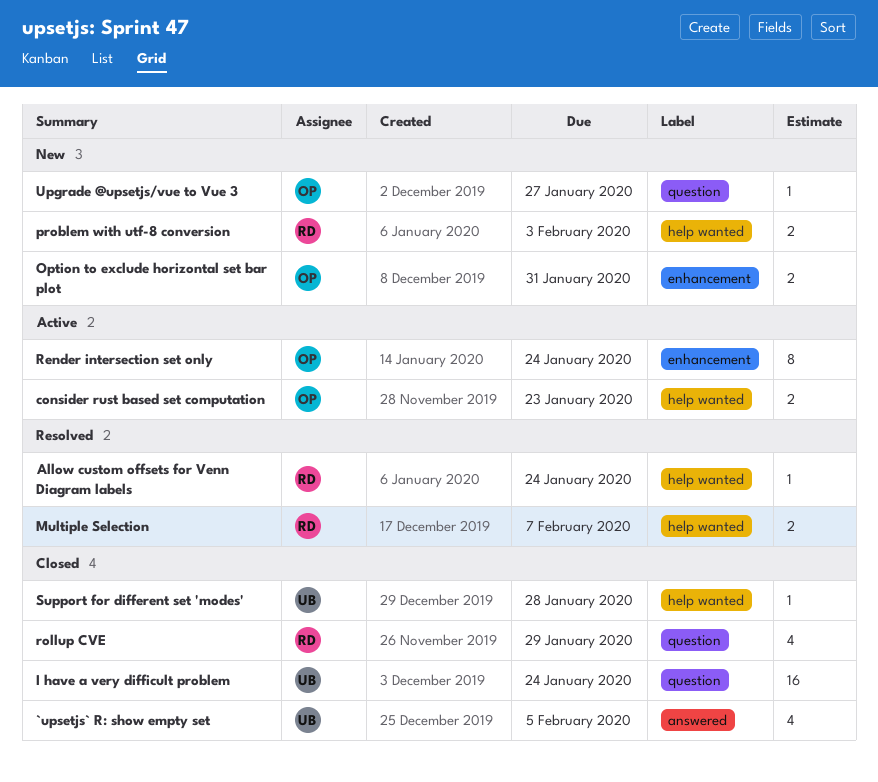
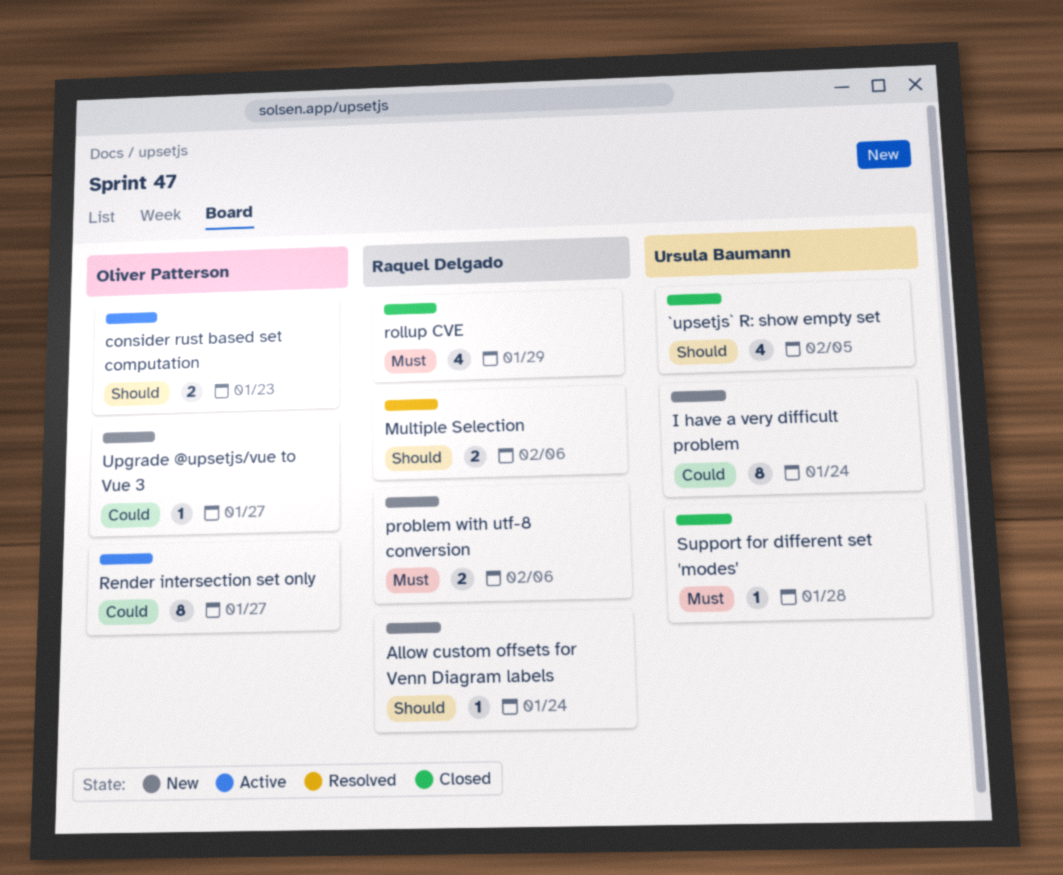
Allow custom offsets for Venn Diagram labels, status: Resolved -> New
I have a very difficult problem, status: Closed -> New
I have a very difficult problem, estimate: 16 -> 8
Multiple Selection, due: Feb 7 -> Feb 6
Option to exclude horizontal set bar plot: present -> none
problem with utf-8 conversion, due: Feb 3 -> Feb 6
Render intersection set only, due: Jan 24 -> Jan 27

